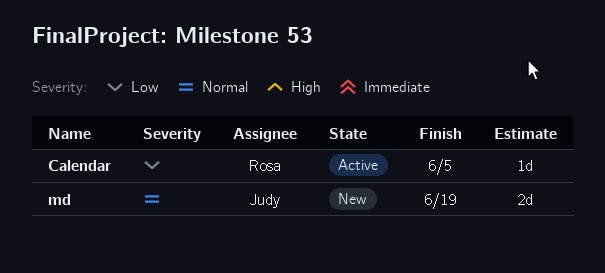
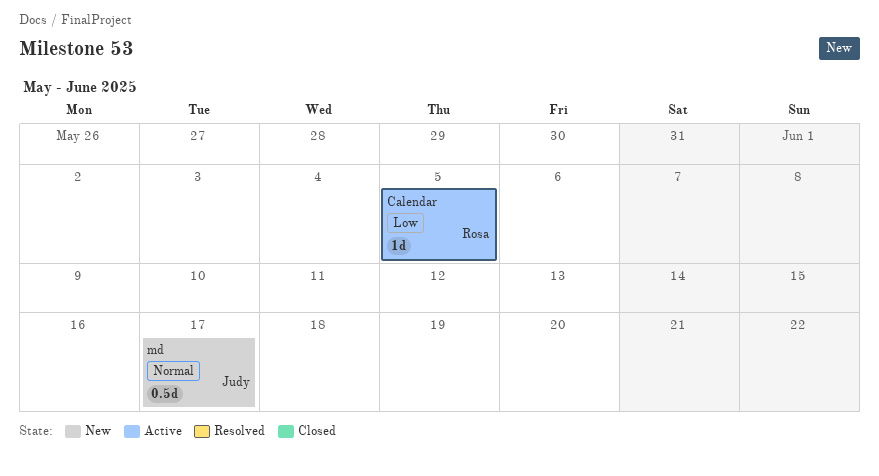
md, estimate: 2d -> 0.5d
md, due: Jun 19 -> Jun 17

